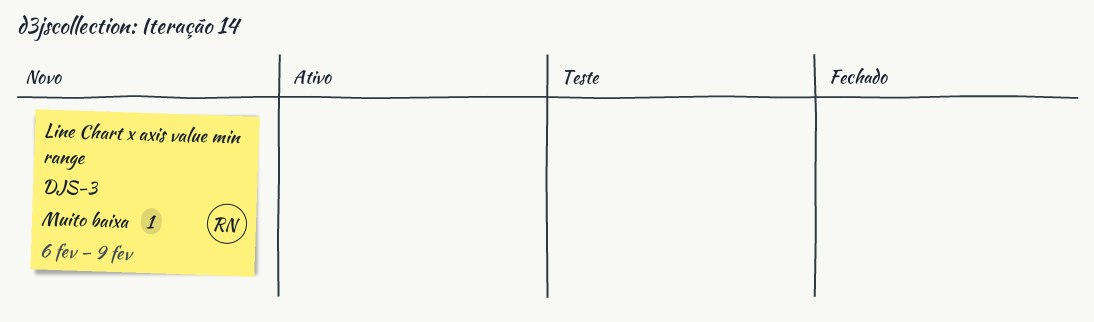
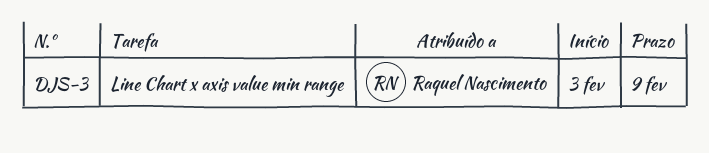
DJS-3, start: Feb 6 -> Feb 3

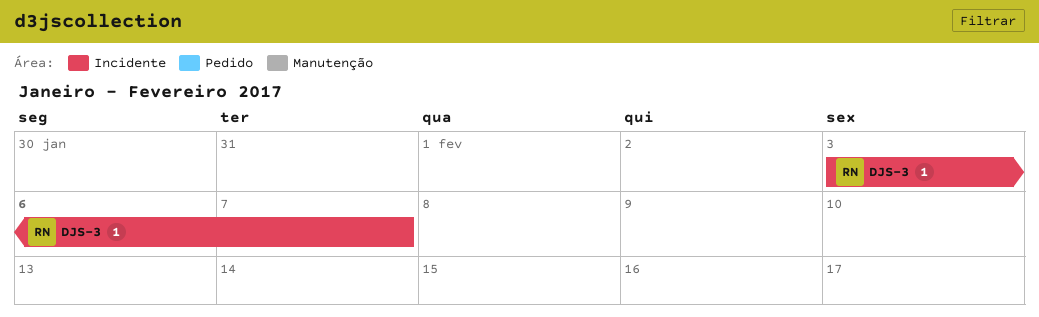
DJS-3, due: Feb 9 -> Feb 7

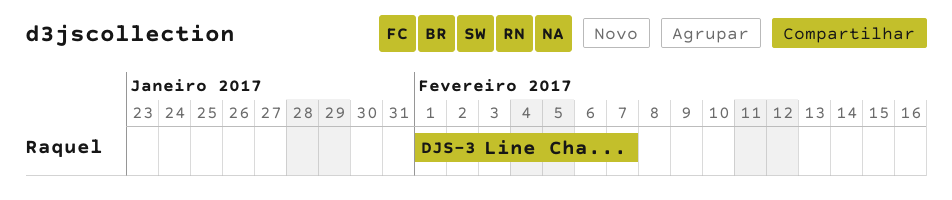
DJS-3, start: Feb 3 -> Feb 1

